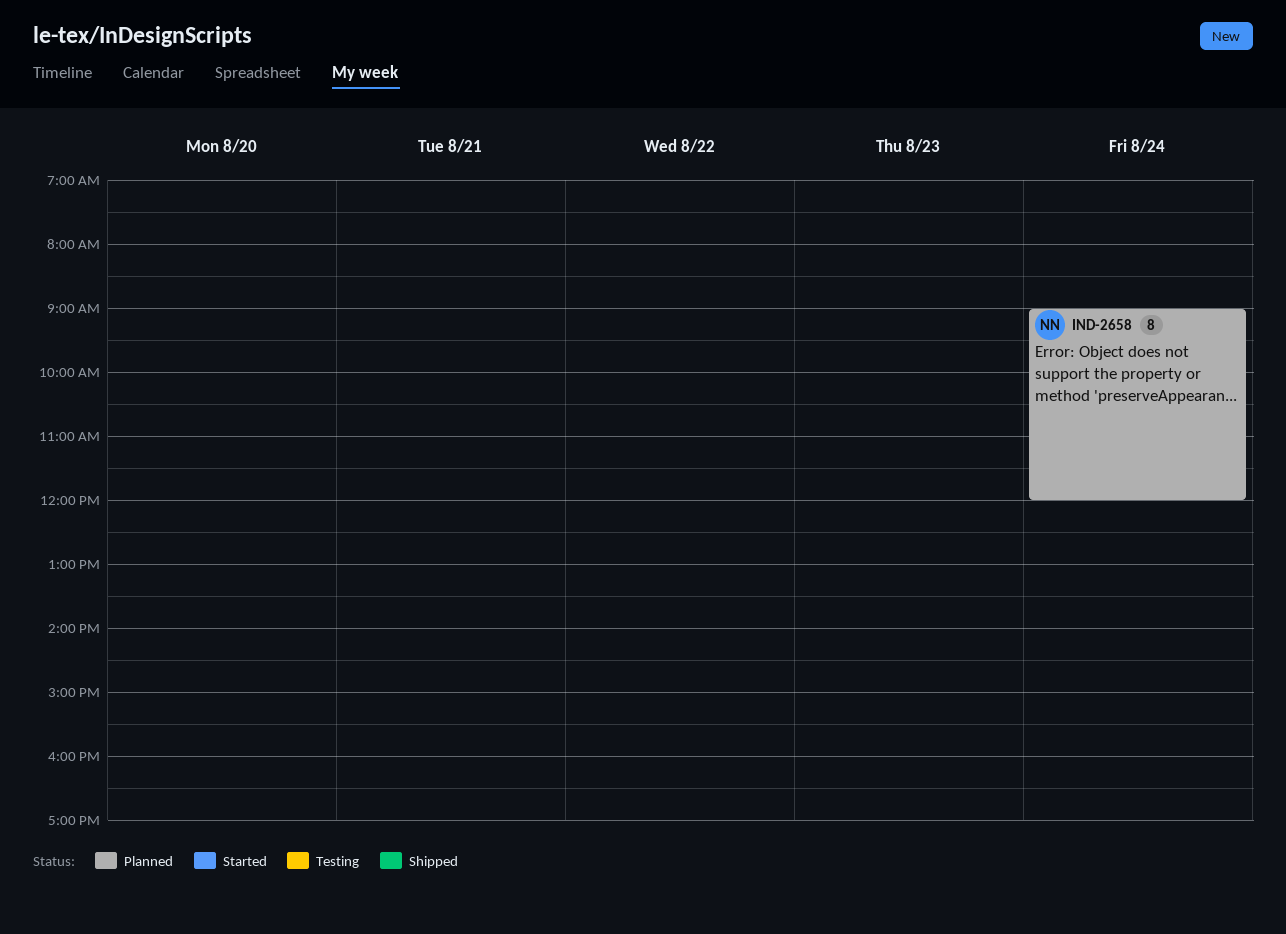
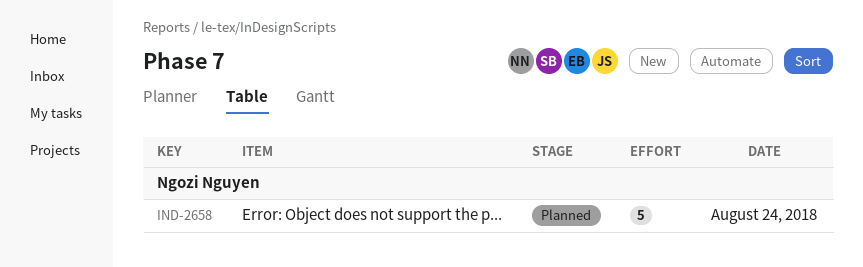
IND-2658, estimate: 8 -> 5

